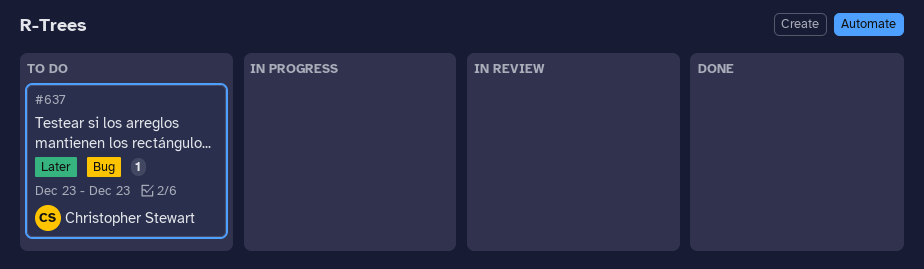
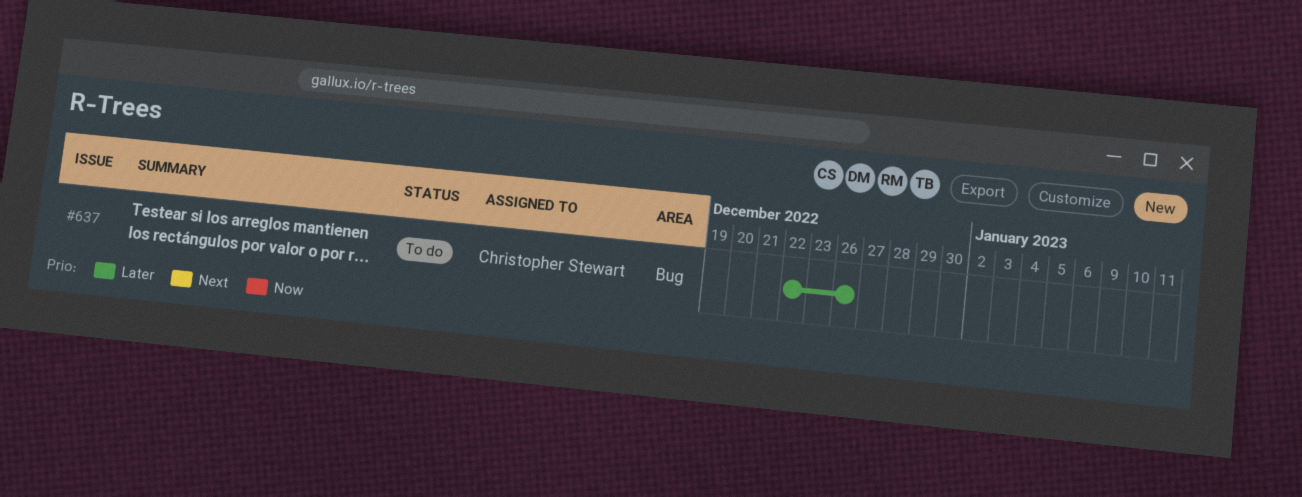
#637, start: Dec 23 -> Dec 22
#637, due: Dec 23 -> Dec 26

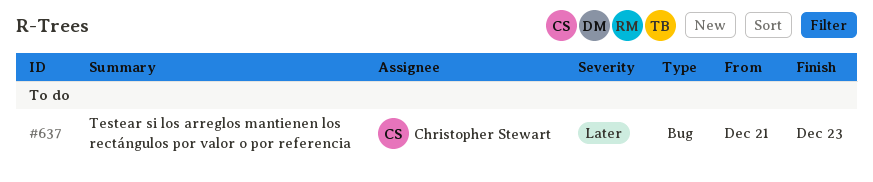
#637, start: Dec 22 -> Dec 21
#637, due: Dec 26 -> Dec 23

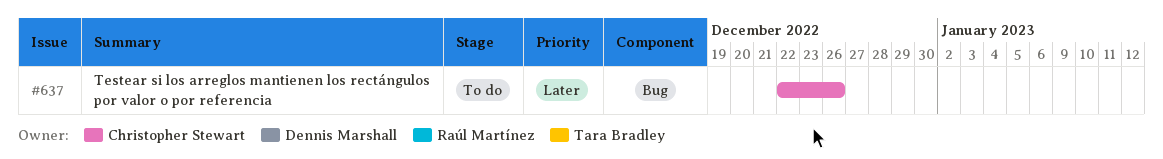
#637, start: Dec 21 -> Dec 22
#637, due: Dec 23 -> Dec 26

